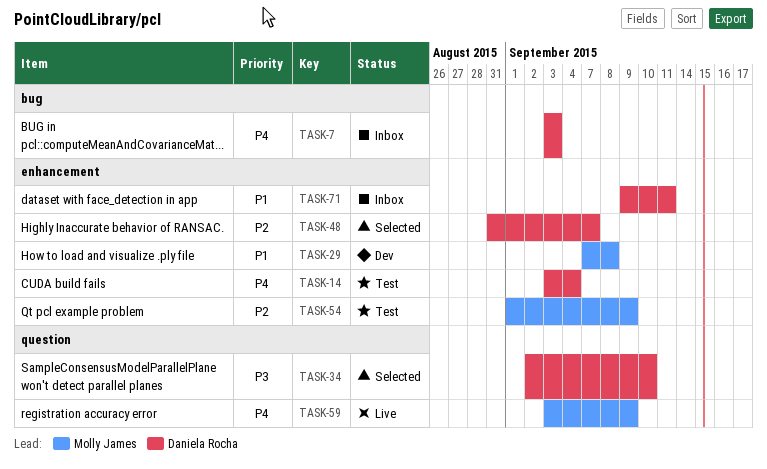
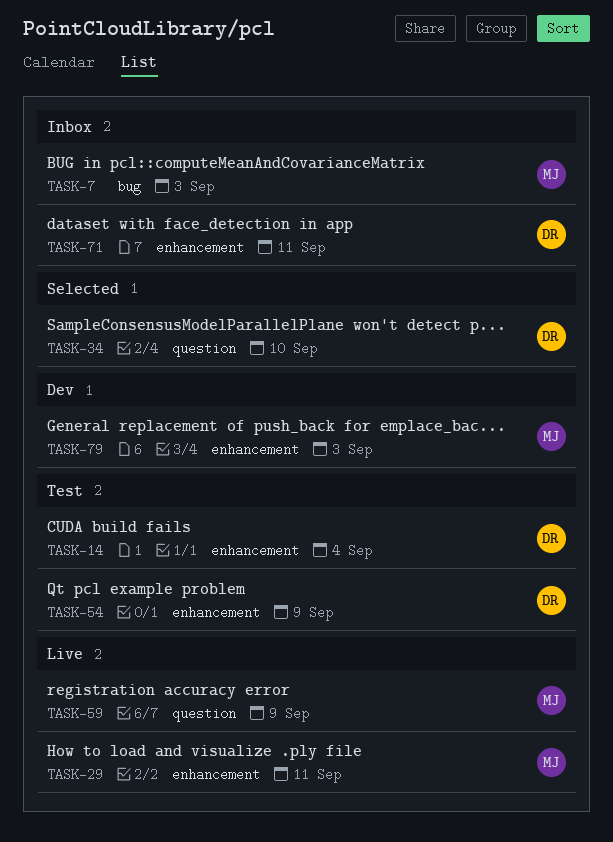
TASK-7, owner: Daniela Rocha -> Molly James
TASK-29, status: Dev -> Live
TASK-29, due: Sep 8 -> Sep 11
TASK-48: present -> none
TASK-54, owner: Molly James -> Daniela Rocha
TASK-79: none -> present

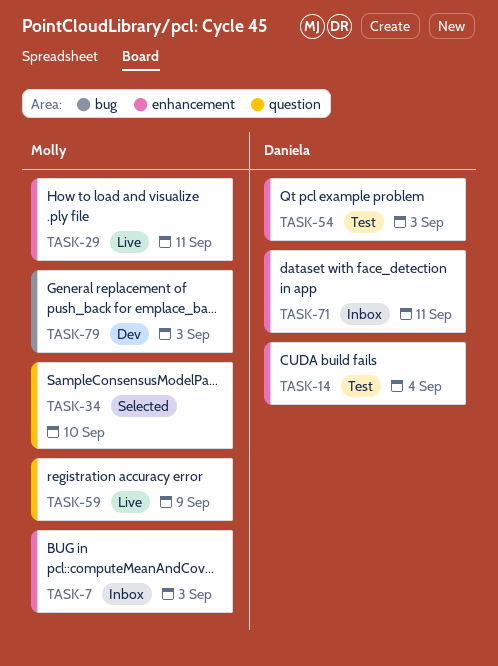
TASK-7, label: bug -> enhancement
TASK-34, owner: Daniela -> Molly
TASK-54, due: Sep 9 -> Sep 3
TASK-79, label: enhancement -> bug

